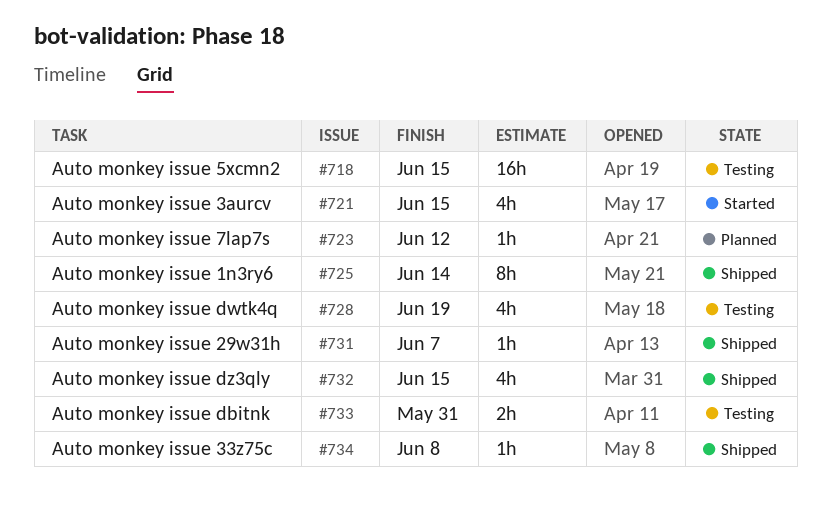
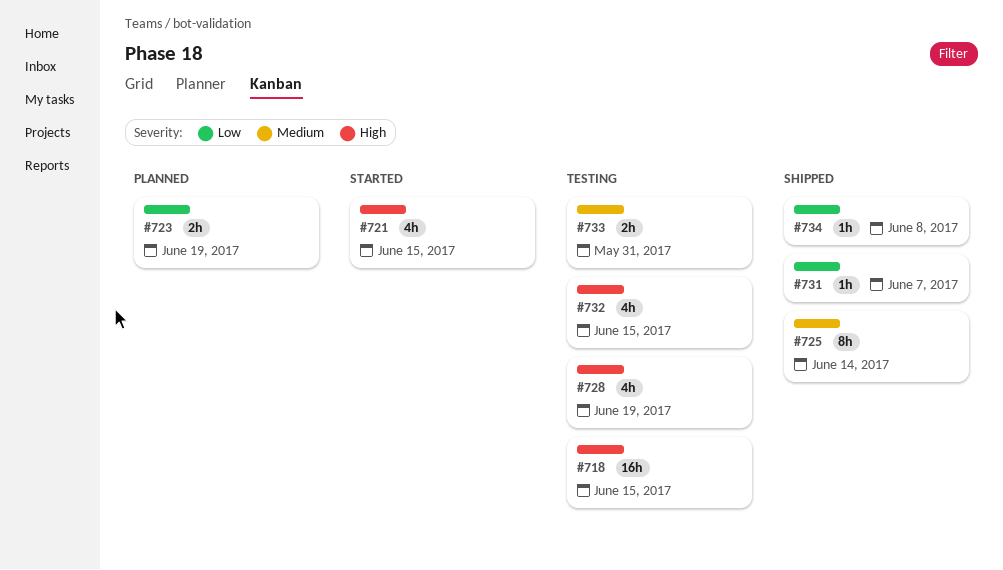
#723, estimate: 1h -> 2h
#723, due: Jun 12 -> Jun 19
#732, status: Shipped -> Testing

